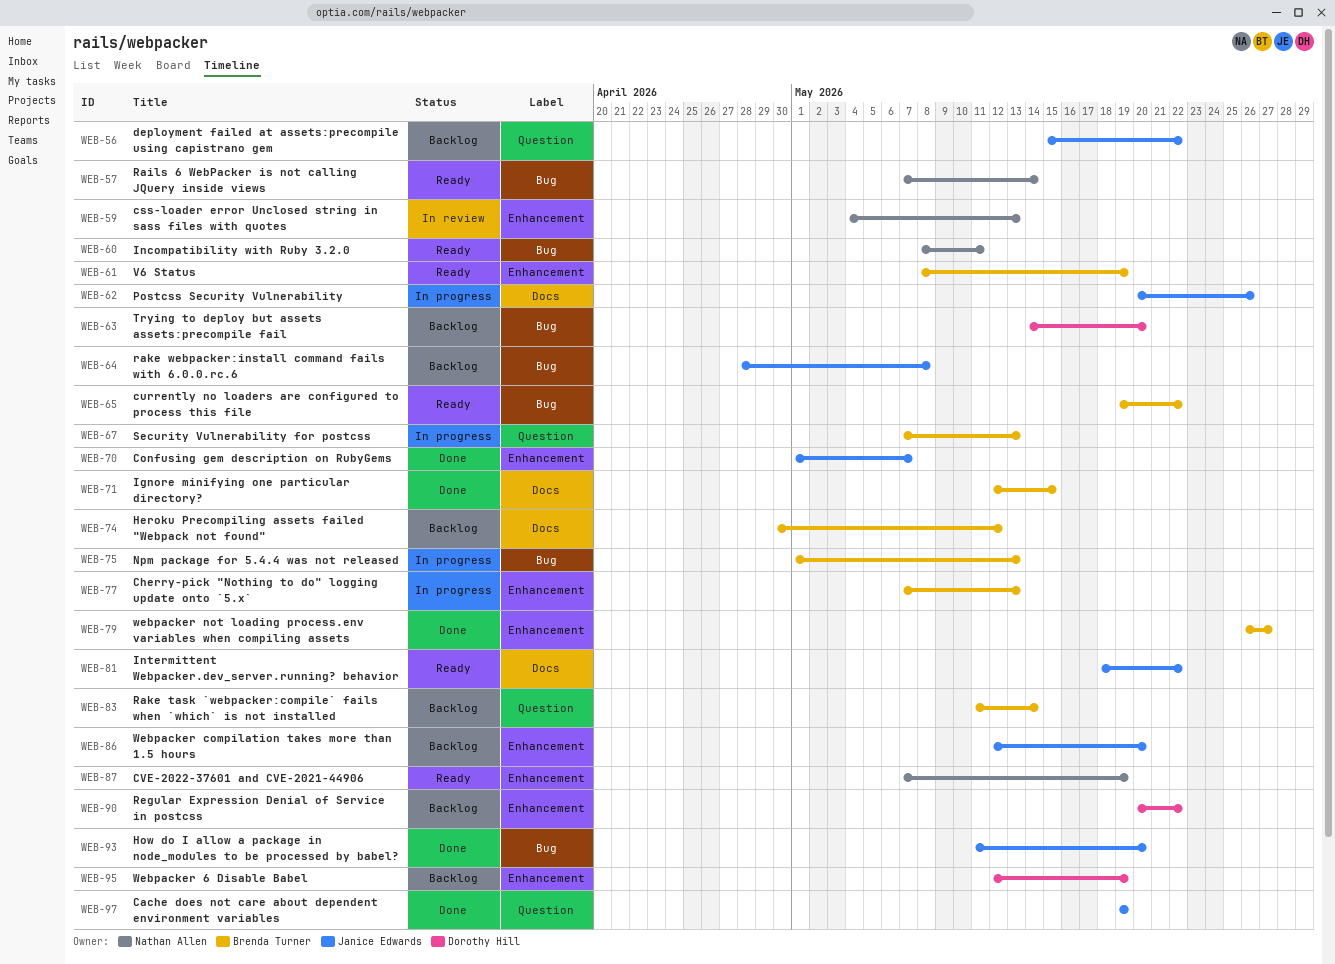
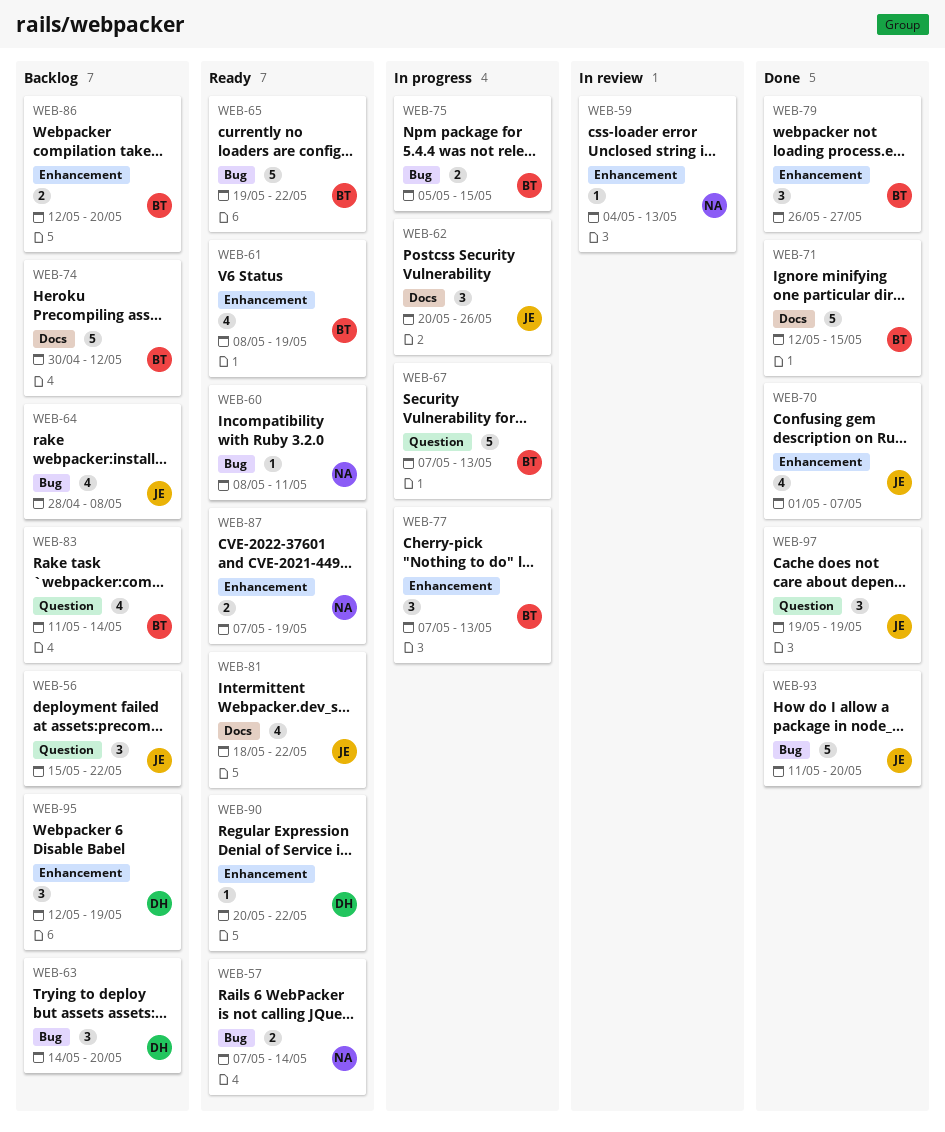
WEB-75, start: May 1 -> May 5
WEB-75, due: May 13 -> May 15
WEB-86, owner: Janice Edwards -> Brenda Turner
WEB-90, status: Backlog -> Ready

